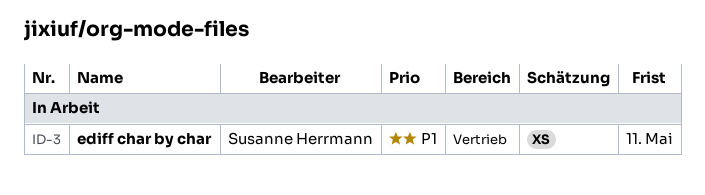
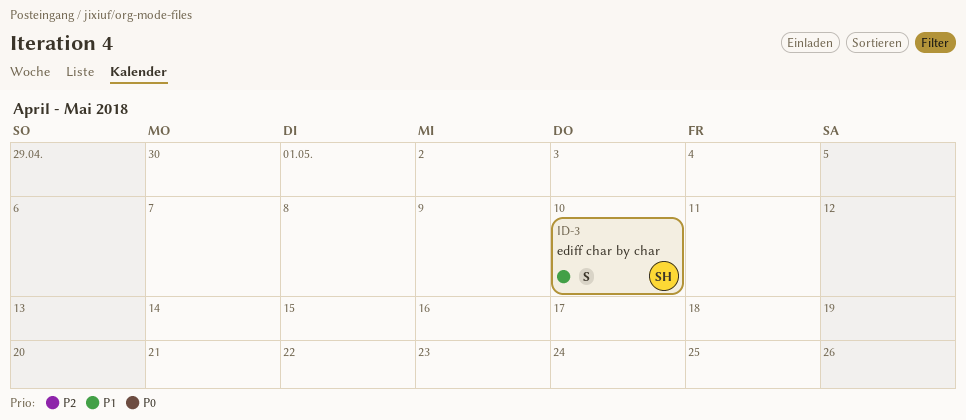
ID-3, estimate: XS -> S
ID-3, due: May 11 -> May 10

